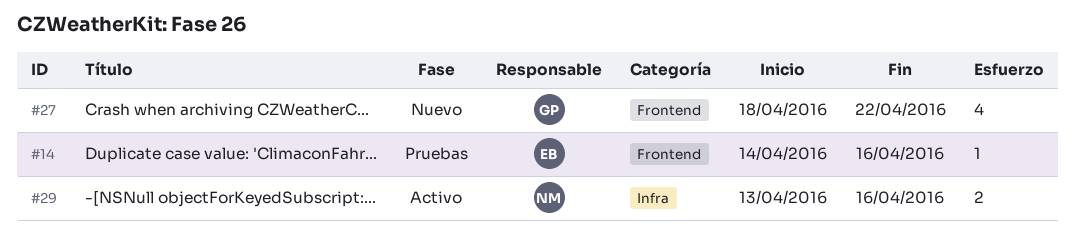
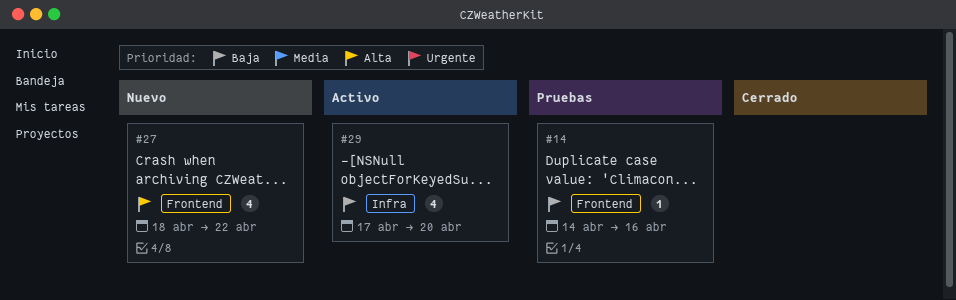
#29, estimate: 2 -> 4
#29, start: Apr 13 -> Apr 17
#29, due: Apr 16 -> Apr 20

